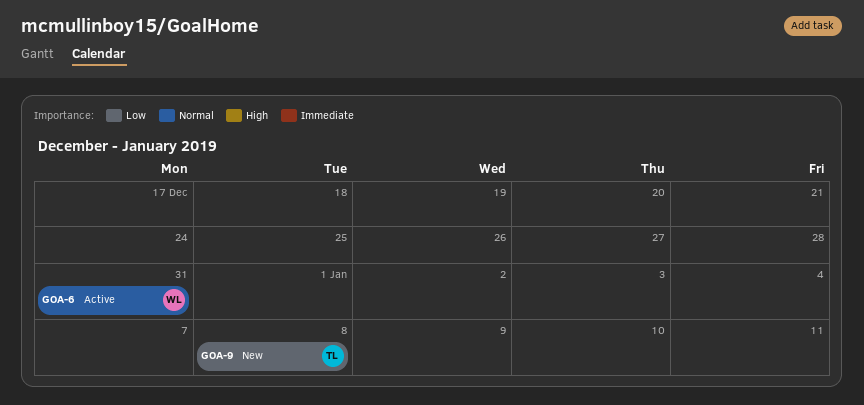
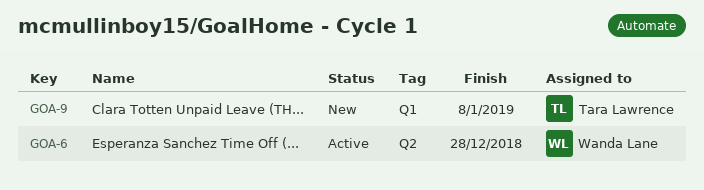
GOA-6, due: Dec 31 -> Dec 28

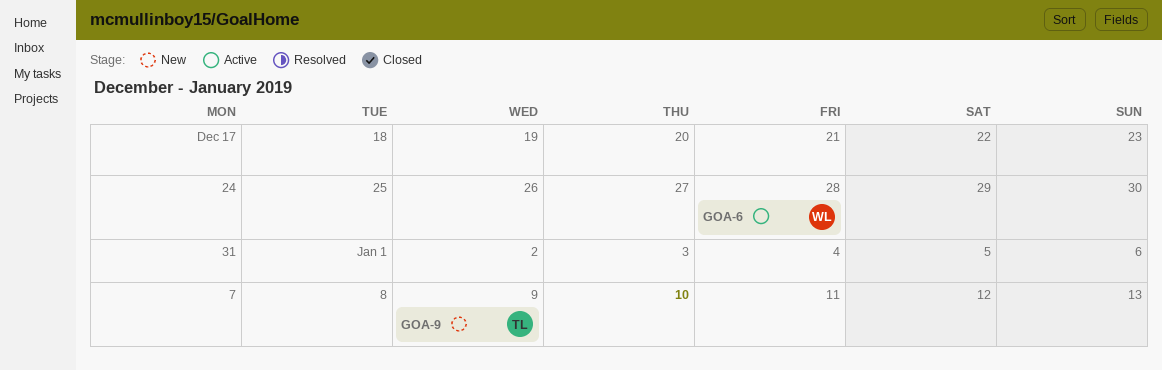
GOA-9, due: Jan 8 -> Jan 9

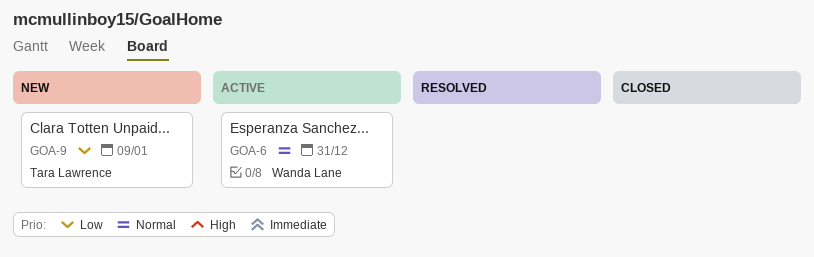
GOA-6, due: Dec 28 -> Dec 31

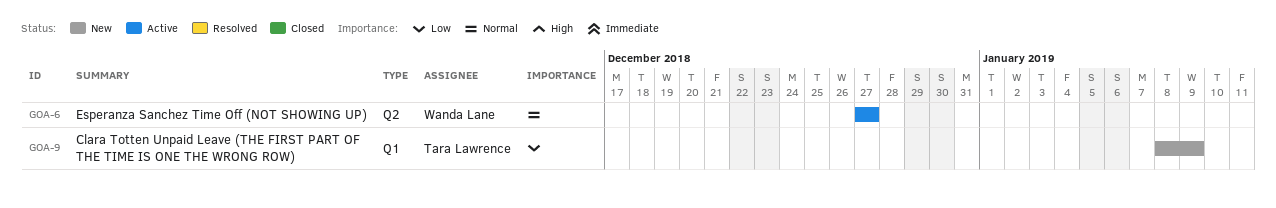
GOA-6, due: Dec 31 -> Dec 27

